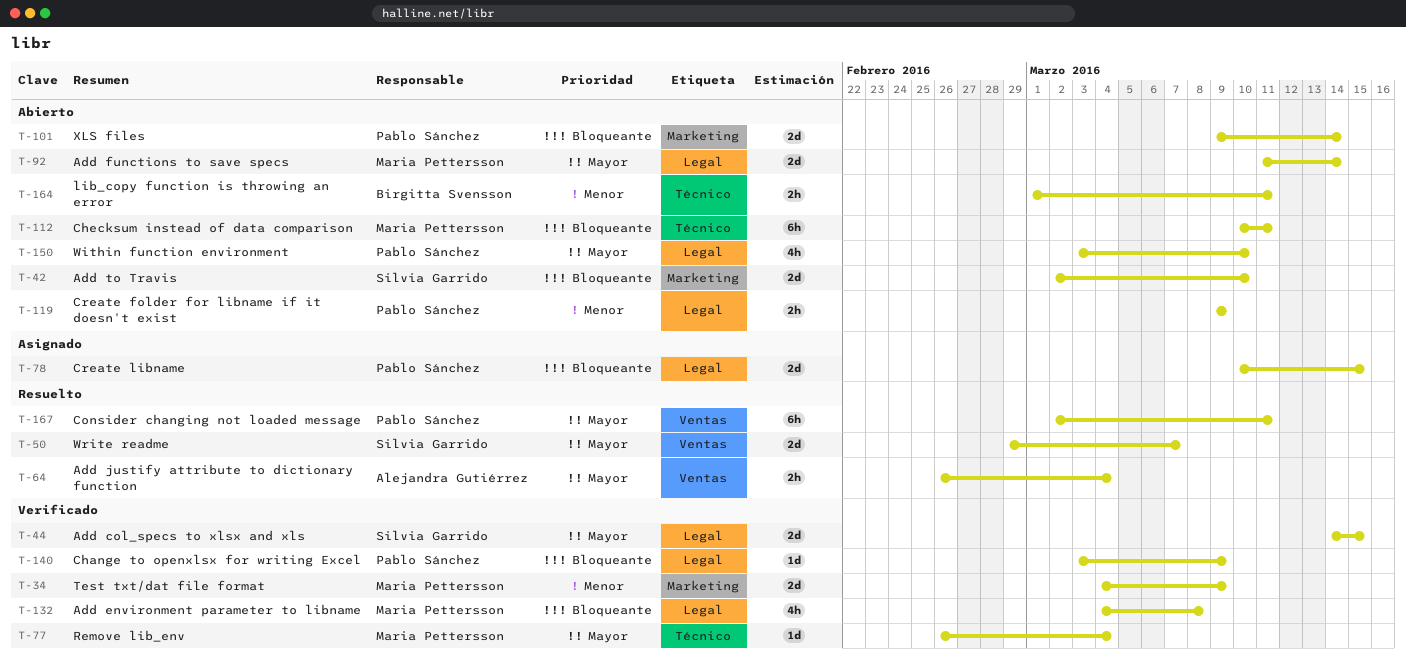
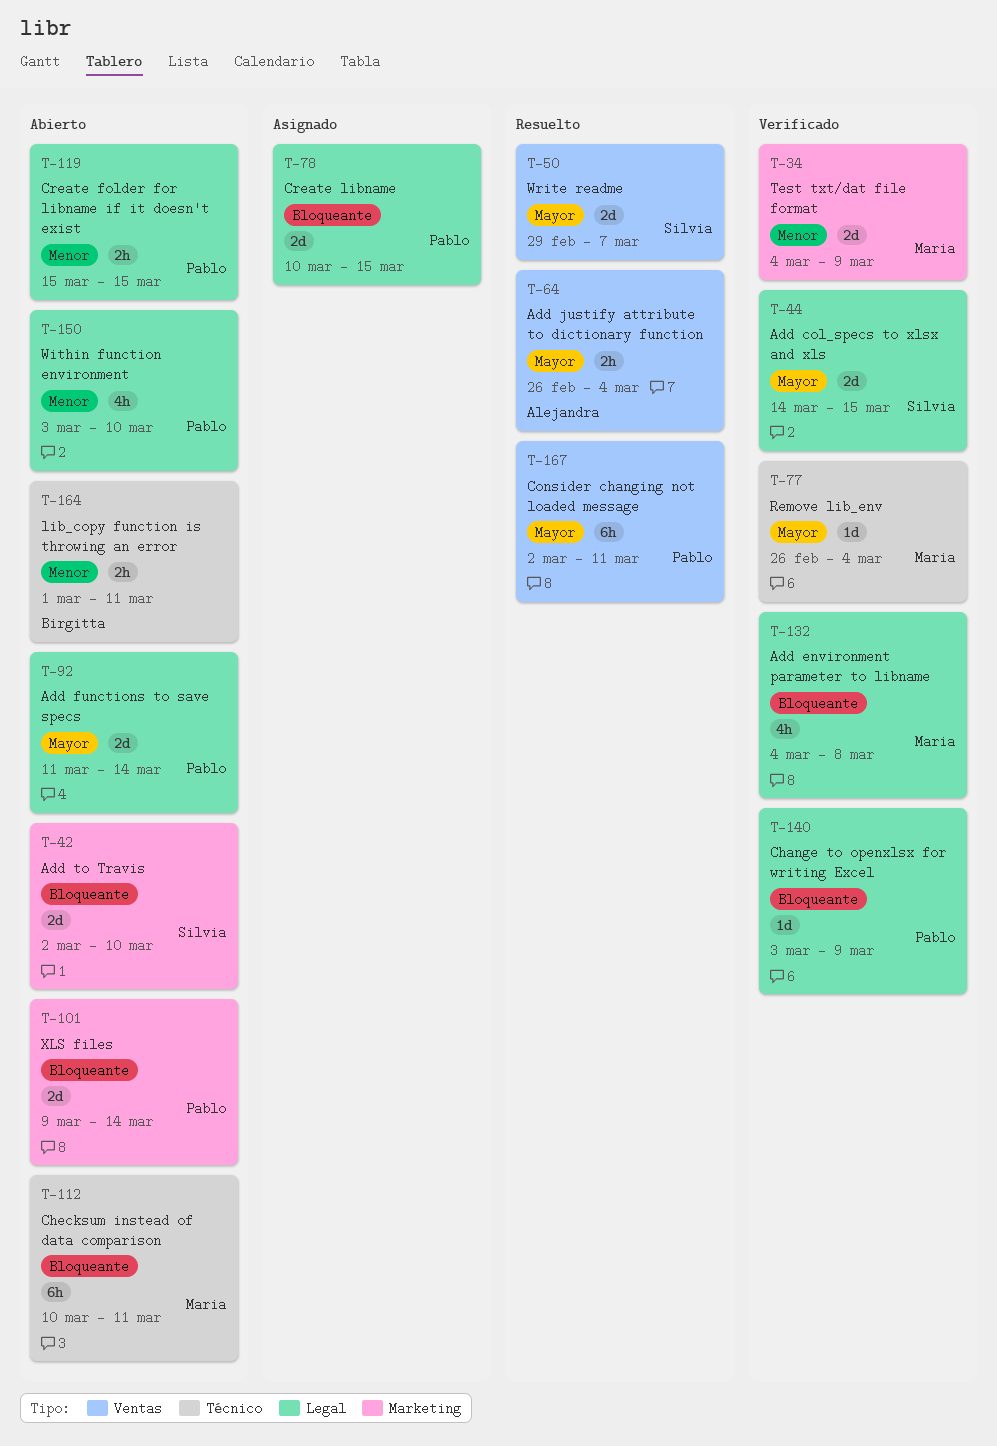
T-92, owner: Maria Pettersson -> Pablo Sánchez
T-119, start: Mar 9 -> Mar 15
T-119, due: Mar 9 -> Mar 15
T-150, priority: Mayor -> Menor

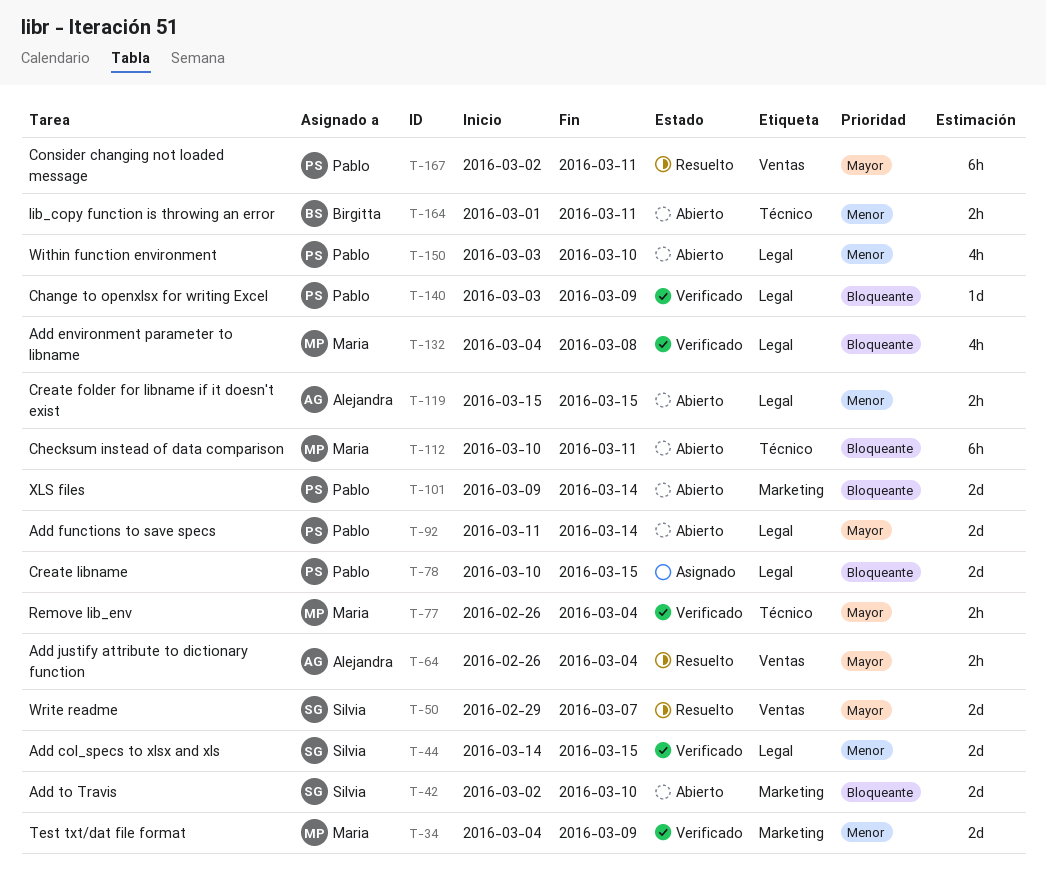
T-44, priority: Mayor -> Menor
T-77, estimate: 1d -> 2h
T-119, owner: Pablo -> Alejandra

